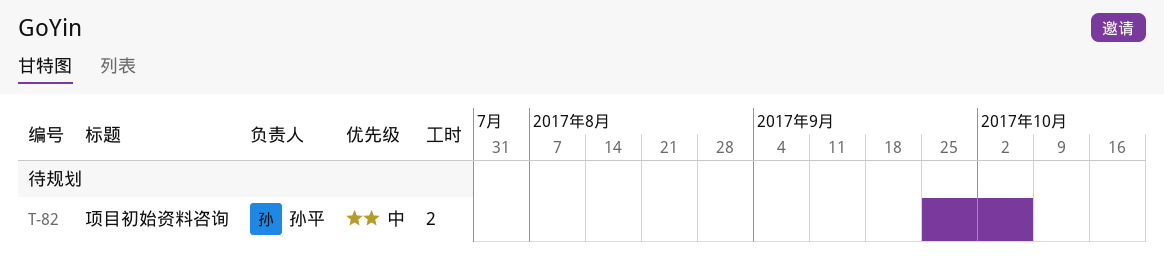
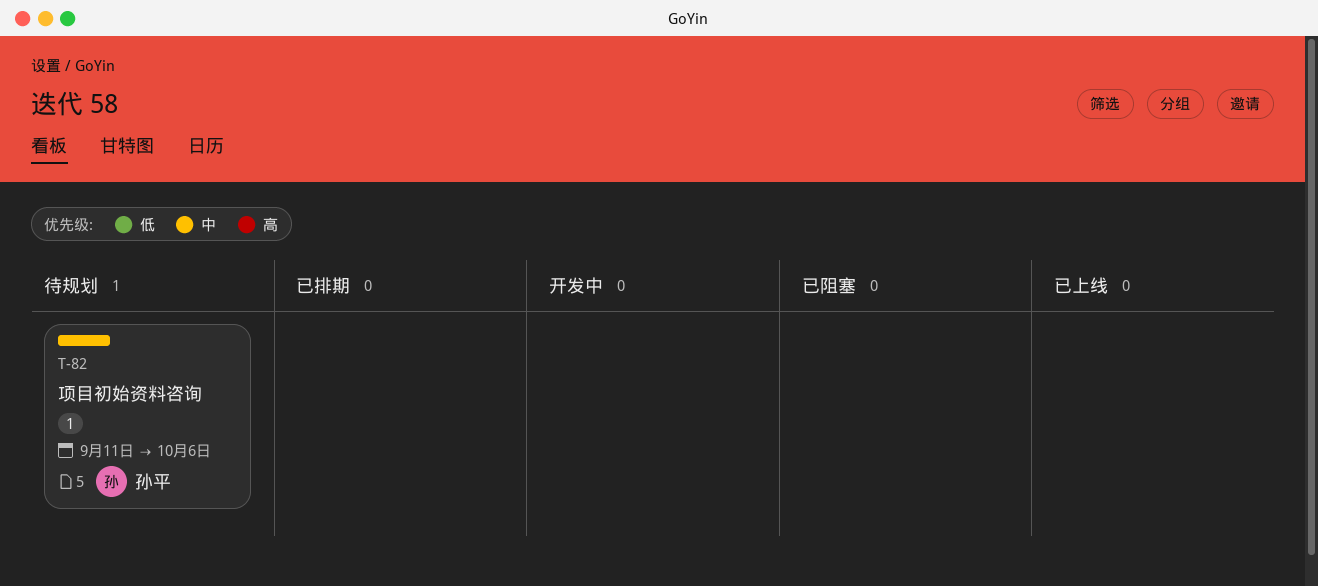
T-82, estimate: 2 -> 1
T-82, start: Sep 25 -> Sep 11

